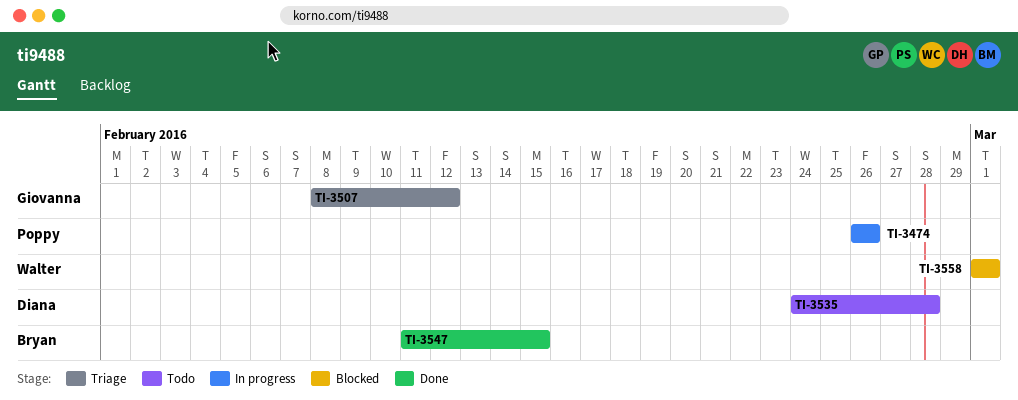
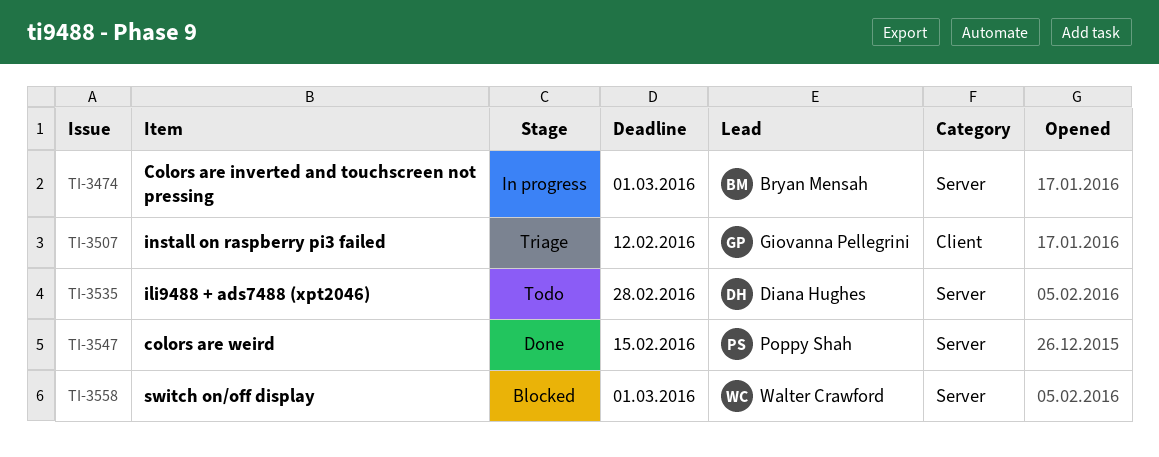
TI-3474, owner: Poppy Shah -> Bryan Mensah
TI-3474, due: Feb 26 -> Mar 1
TI-3547, owner: Bryan Mensah -> Poppy Shah

